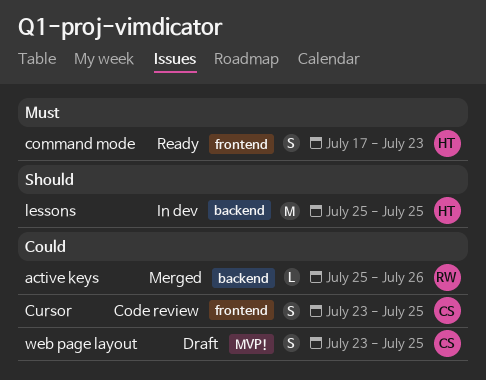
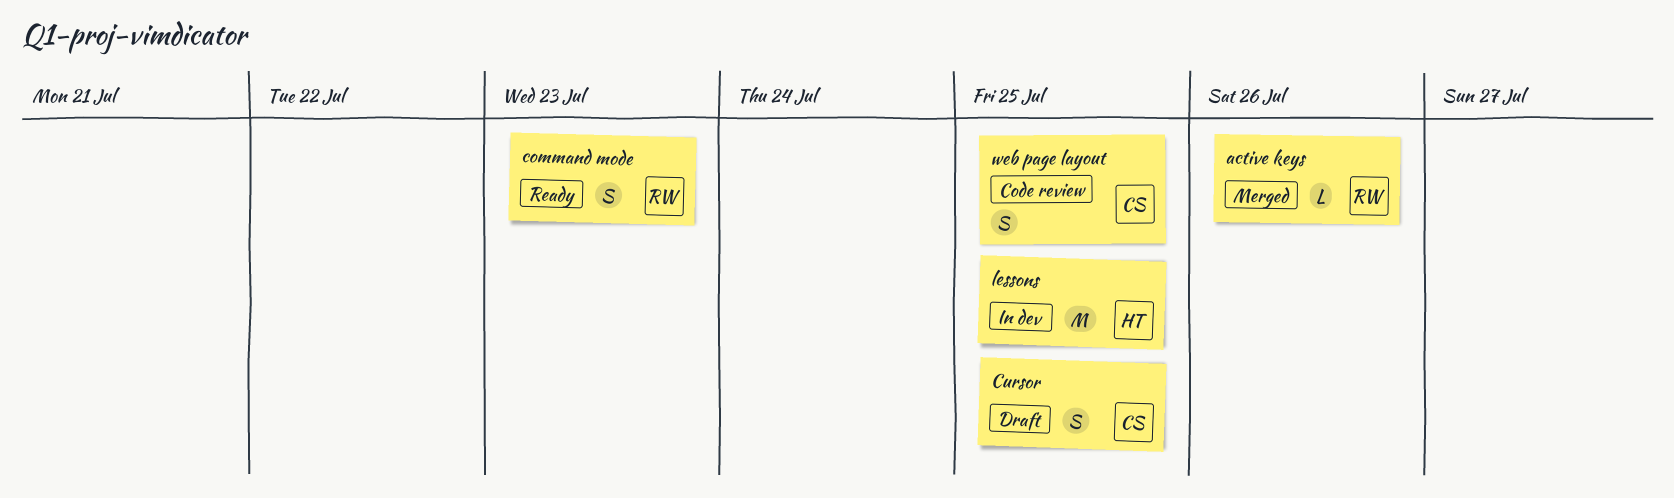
command mode, owner: HT -> RW
Cursor, status: Code review -> Draft
web page layout, status: Draft -> Code review

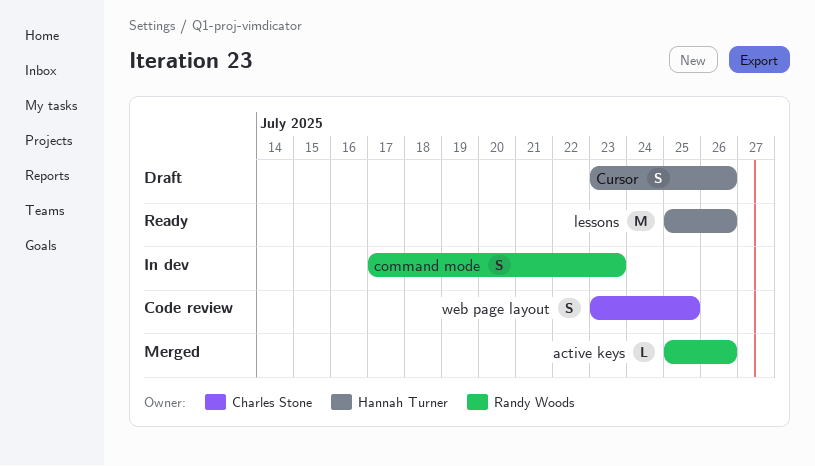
command mode, status: Ready -> In dev
Cursor, owner: Charles Stone -> Hannah Turner
Cursor, due: Jul 25 -> Jul 26
lessons, status: In dev -> Ready
lessons, due: Jul 25 -> Jul 26

